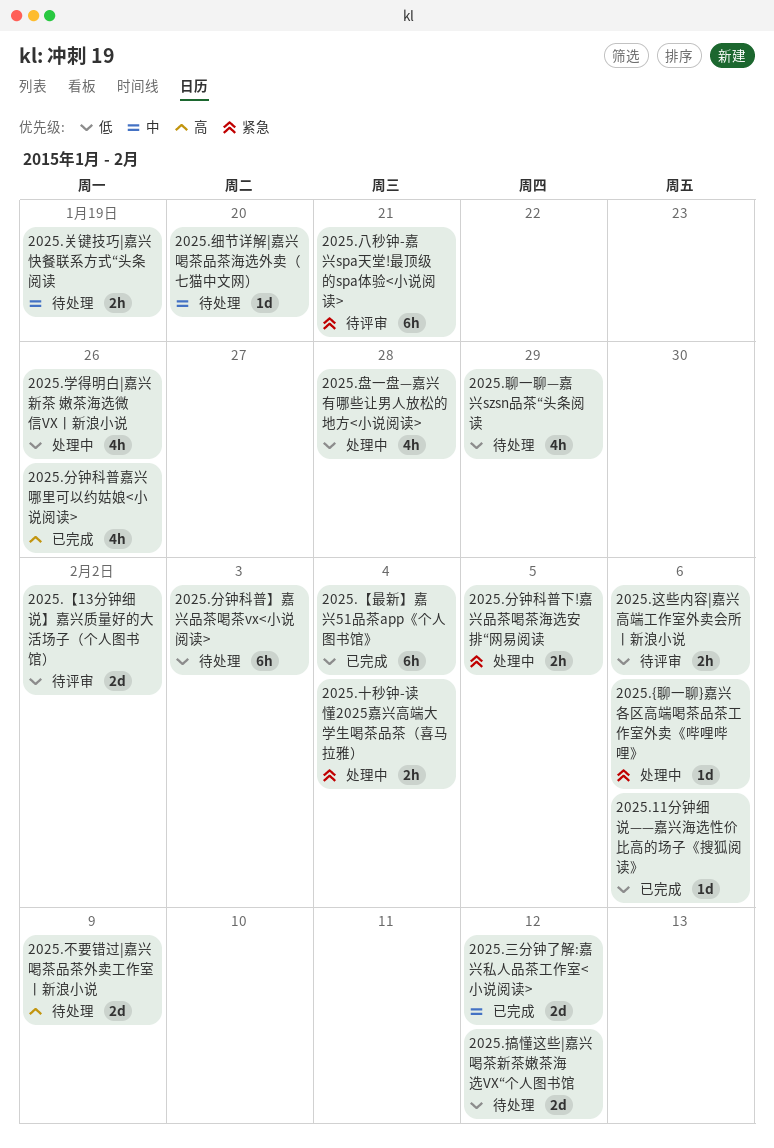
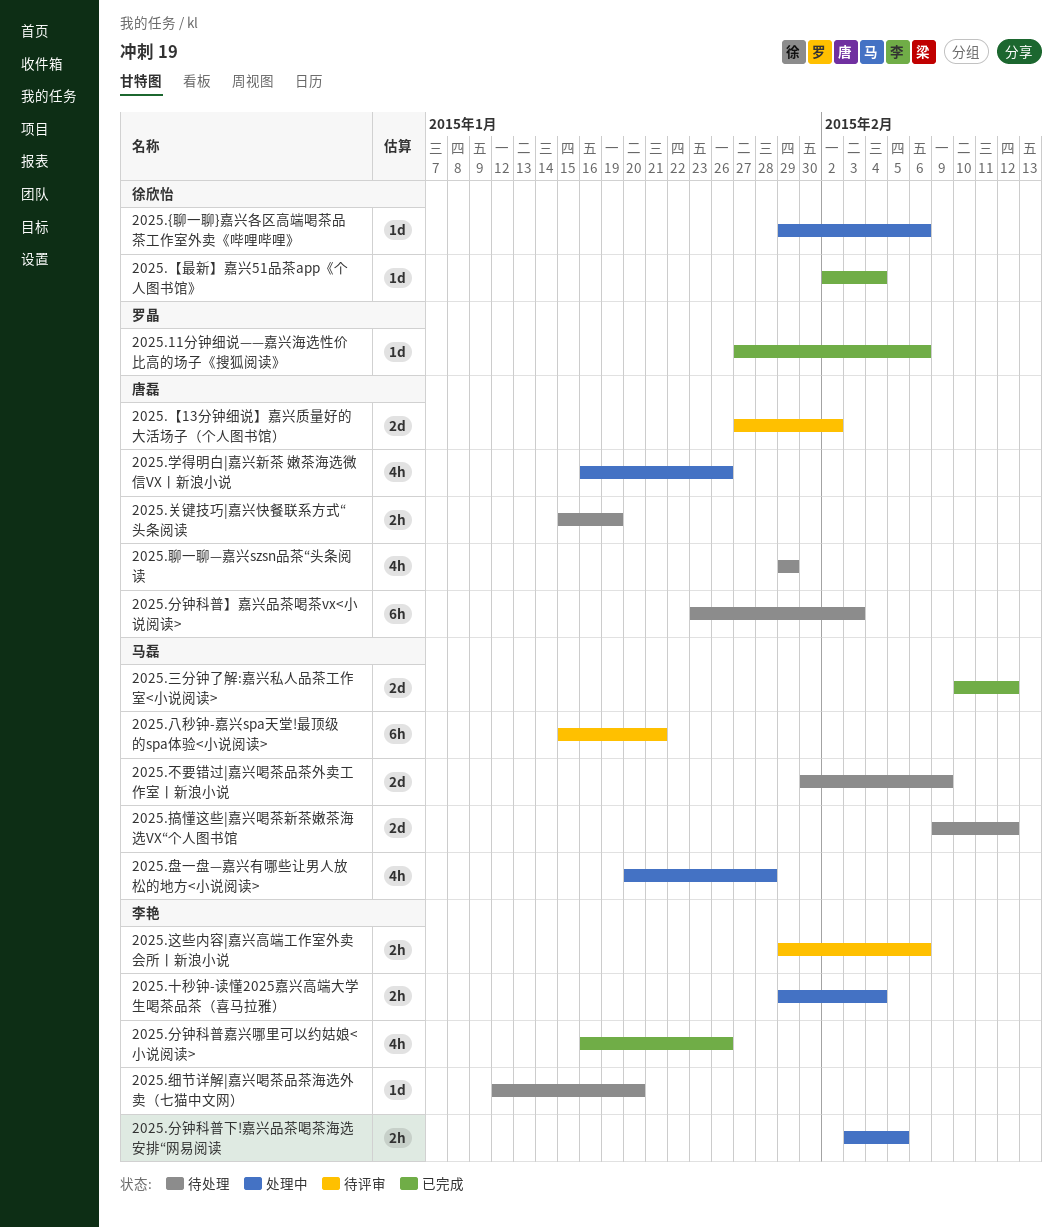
2025.【最新】嘉兴51品茶app《个人图书馆》, estimate: 6h -> 1d

